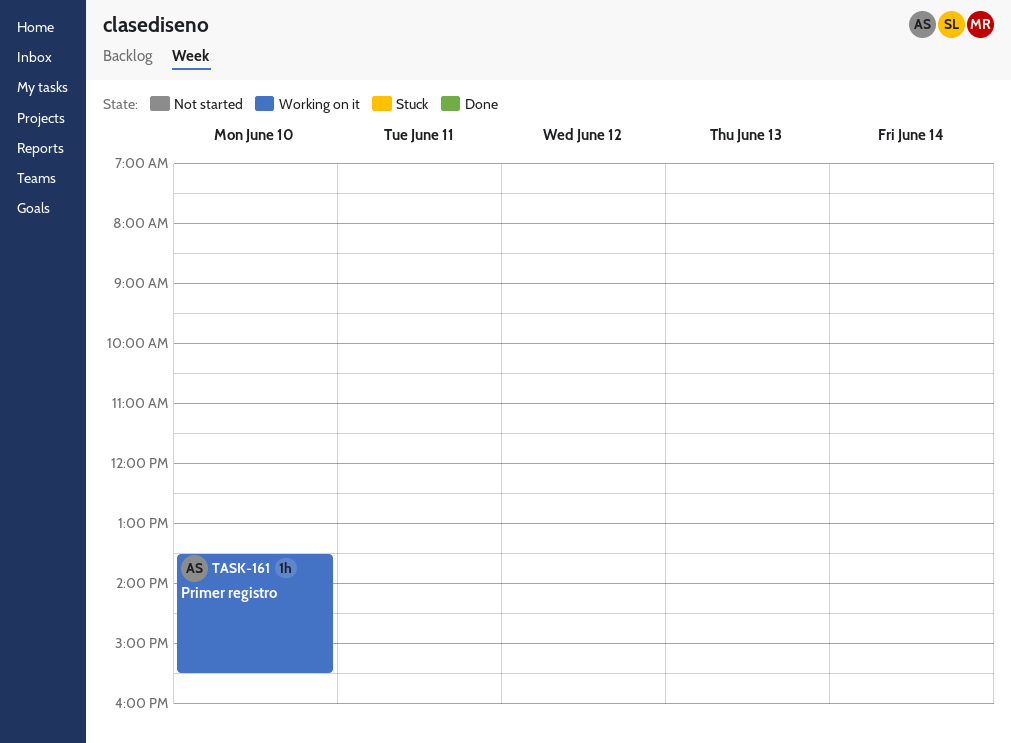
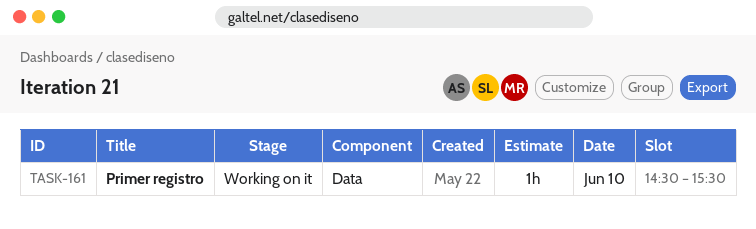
TASK-161, begins: 13:30 -> 14:30

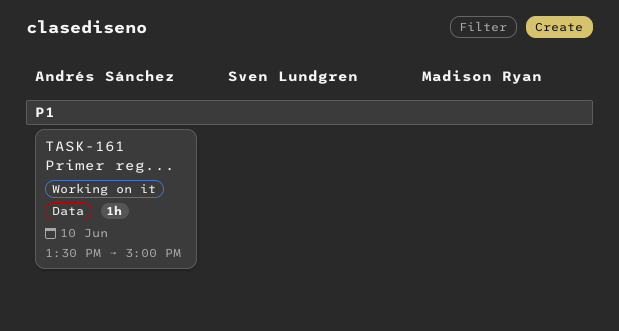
TASK-161, begins: 14:30 -> 13:30
TASK-161, ends: 15:30 -> 15:00

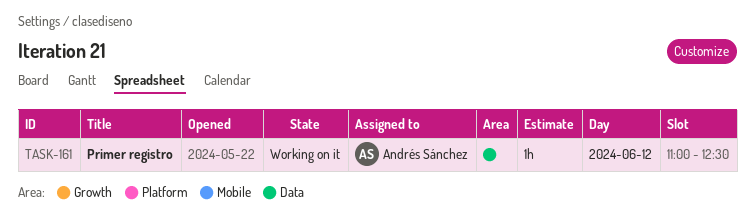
TASK-161, day: Jun 10 -> Jun 12
TASK-161, begins: 13:30 -> 11:00
TASK-161, ends: 15:00 -> 12:30

